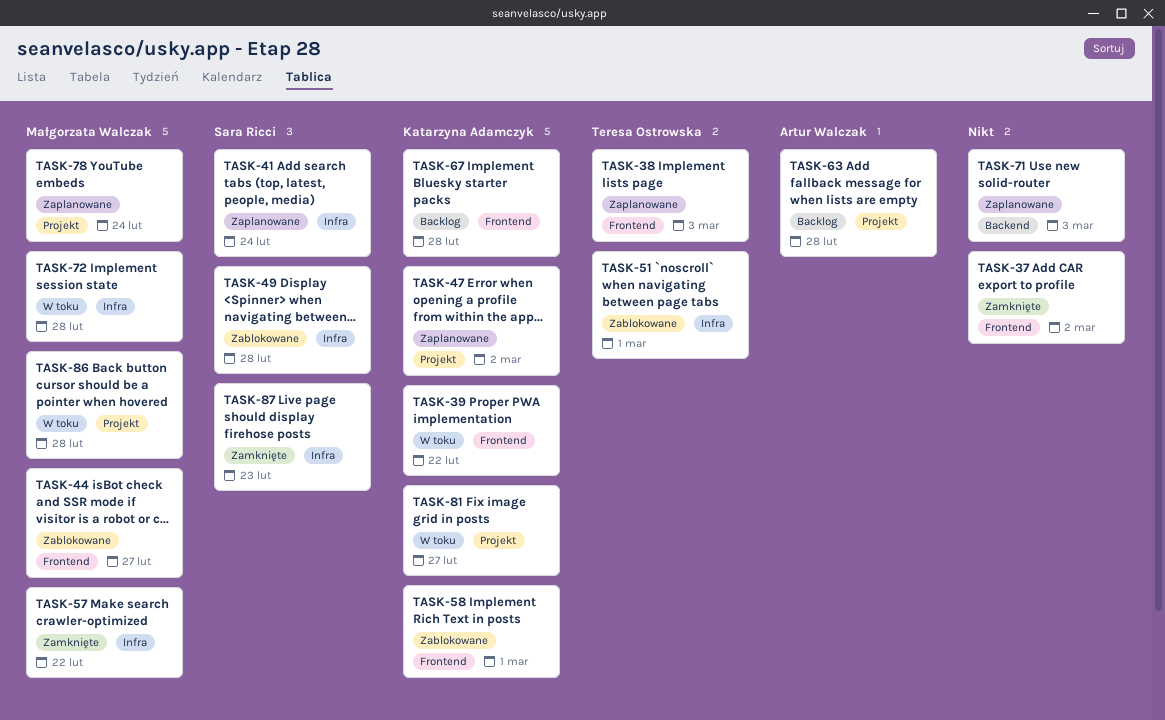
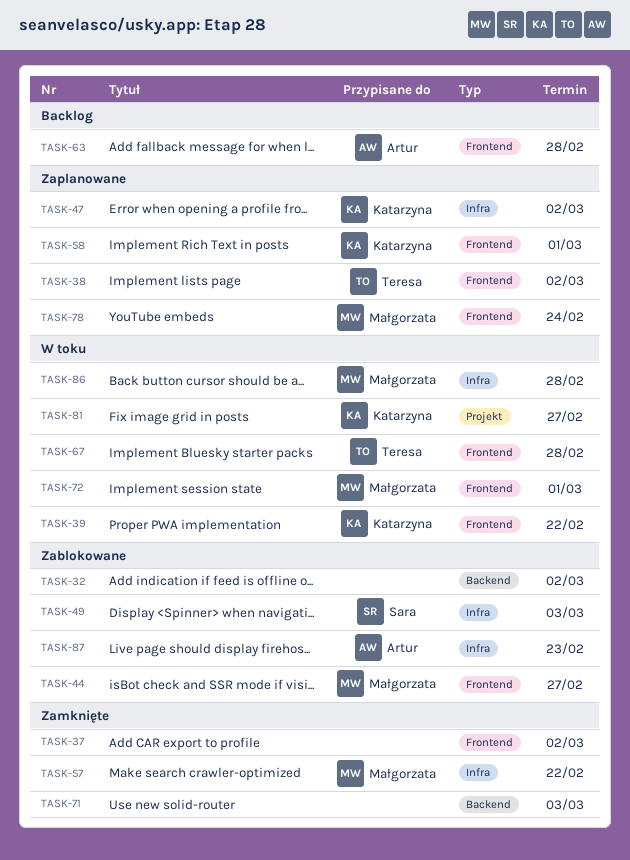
TASK-32: none -> present
TASK-38, due: Mar 3 -> Mar 2
TASK-41: present -> none
TASK-47, label: Projekt -> Infra
TASK-49, due: Feb 28 -> Mar 3
TASK-51: present -> none
TASK-58, status: Zablokowane -> Zaplanowane
TASK-63, label: Projekt -> Frontend
TASK-67, status: Backlog -> W toku
TASK-67, owner: Katarzyna Adamczyk -> Teresa Ostrowska
TASK-71, status: Zaplanowane -> Zamknięte
TASK-72, label: Infra -> Frontend
TASK-72, due: Feb 28 -> Mar 1
TASK-78, label: Projekt -> Frontend
TASK-86, label: Projekt -> Infra
TASK-87, status: Zamknięte -> Zablokowane
TASK-87, owner: Sara Ricci -> Artur Walczak

